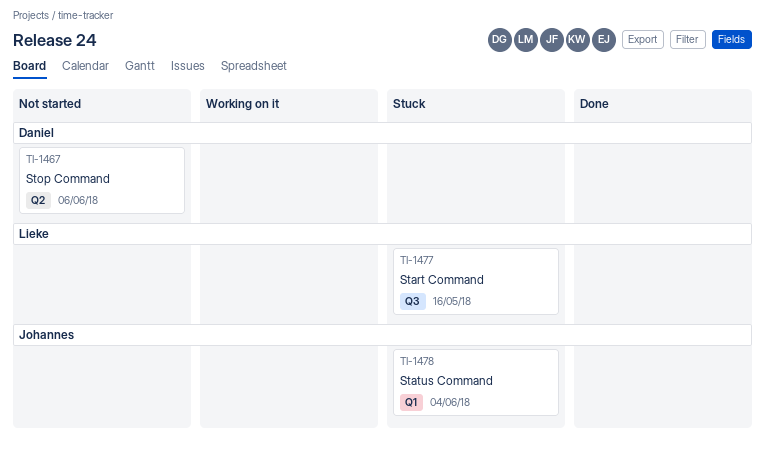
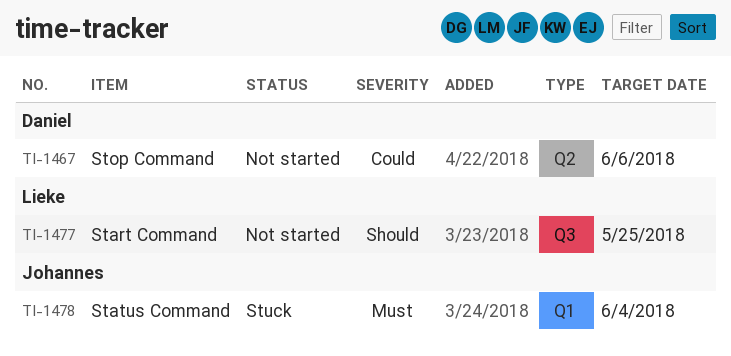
TI-1477, status: Stuck -> Not started
TI-1477, due: May 16 -> May 25

